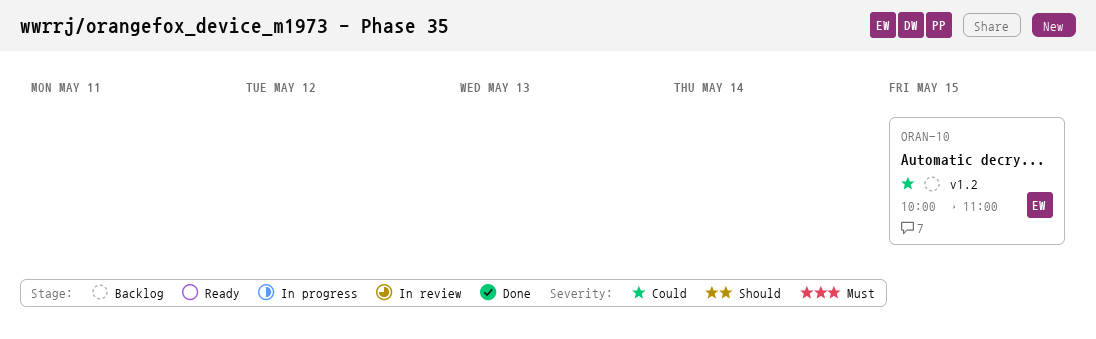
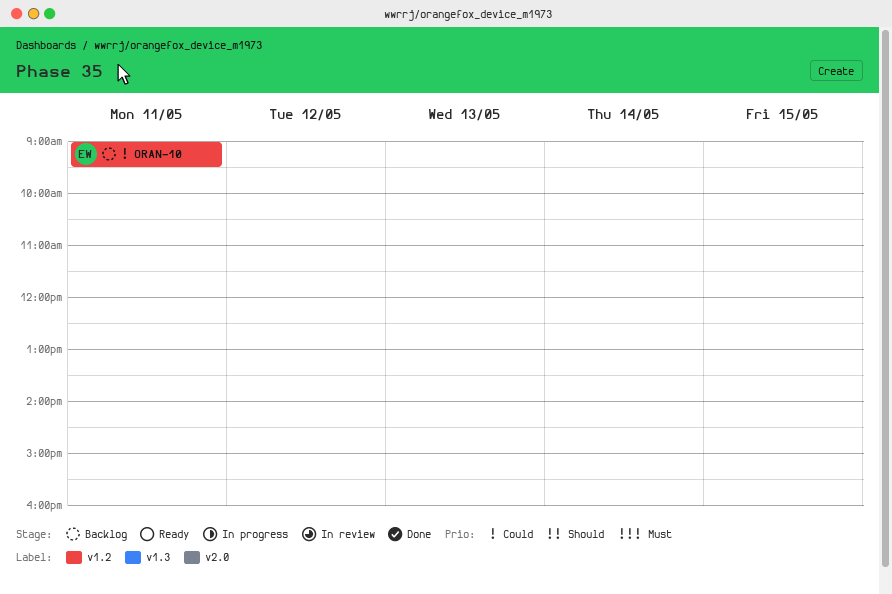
ORAN-10, day: May 15 -> May 11
ORAN-10, begins: 10:00 -> 09:00
ORAN-10, ends: 11:00 -> 09:30

